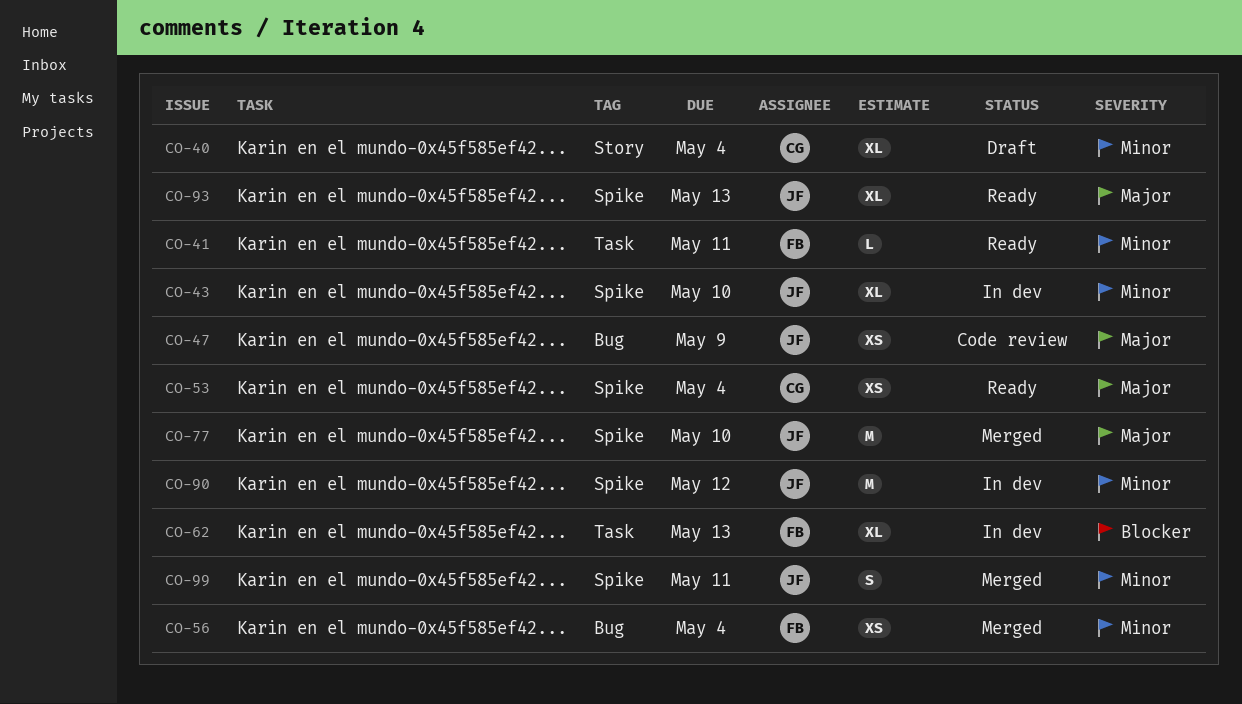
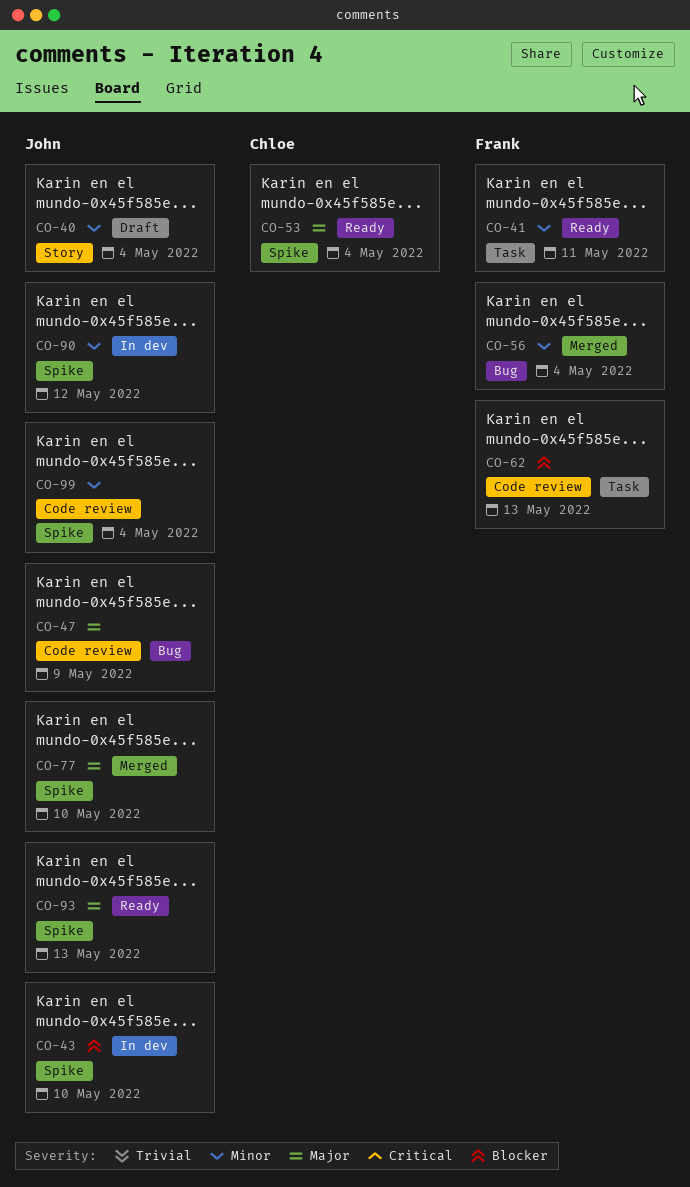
CO-40, owner: Chloe -> John
CO-43, priority: Minor -> Blocker
CO-62, status: In dev -> Code review
CO-99, status: Merged -> Code review
CO-99, due: May 11 -> May 4

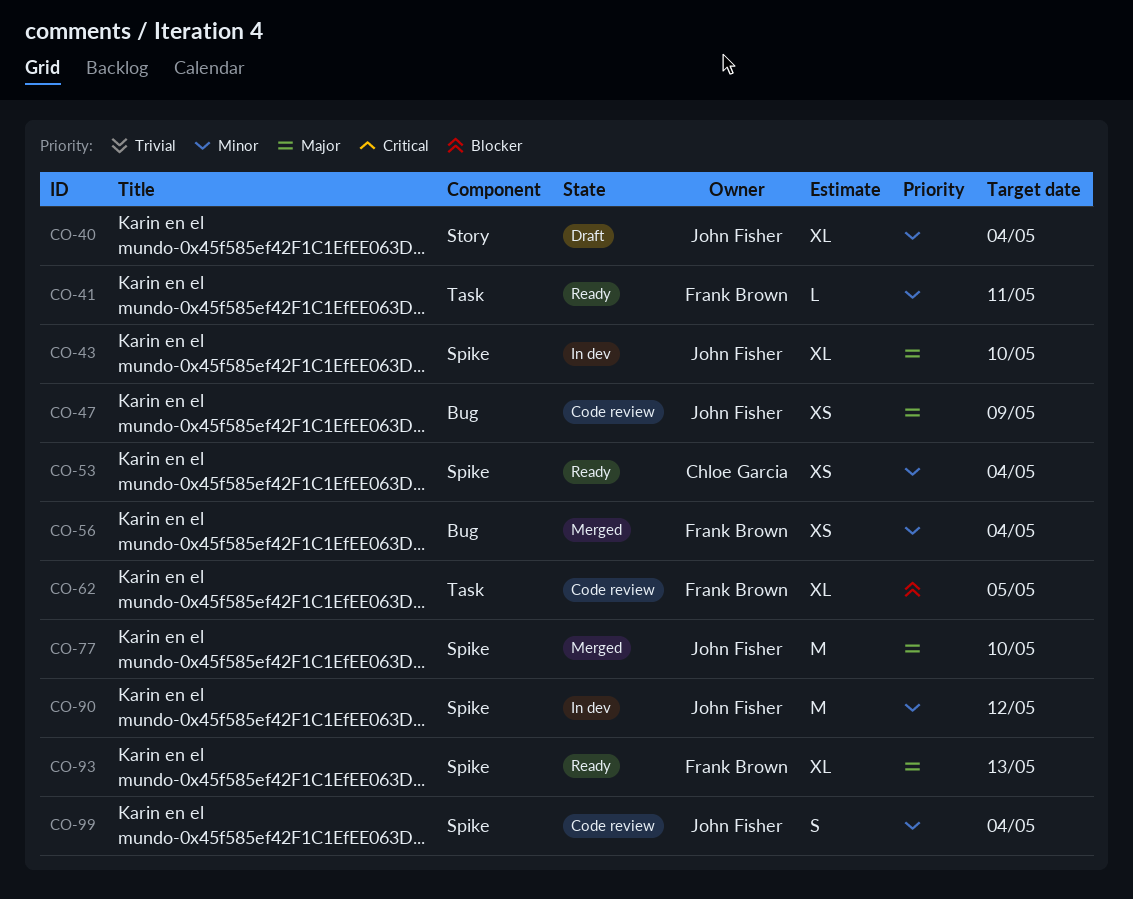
CO-43, priority: Blocker -> Major
CO-53, priority: Major -> Minor
CO-62, due: May 13 -> May 5
CO-93, owner: John Fisher -> Frank Brown

